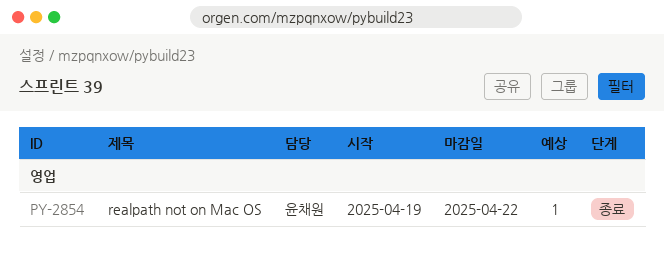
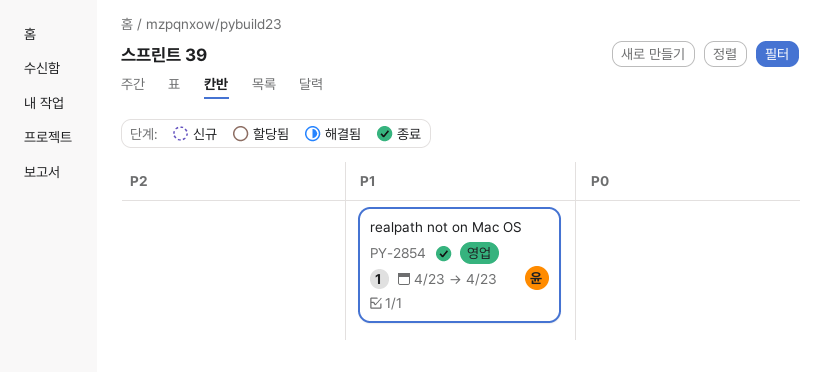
PY-2854, start: Apr 19 -> Apr 23
PY-2854, due: Apr 22 -> Apr 23

